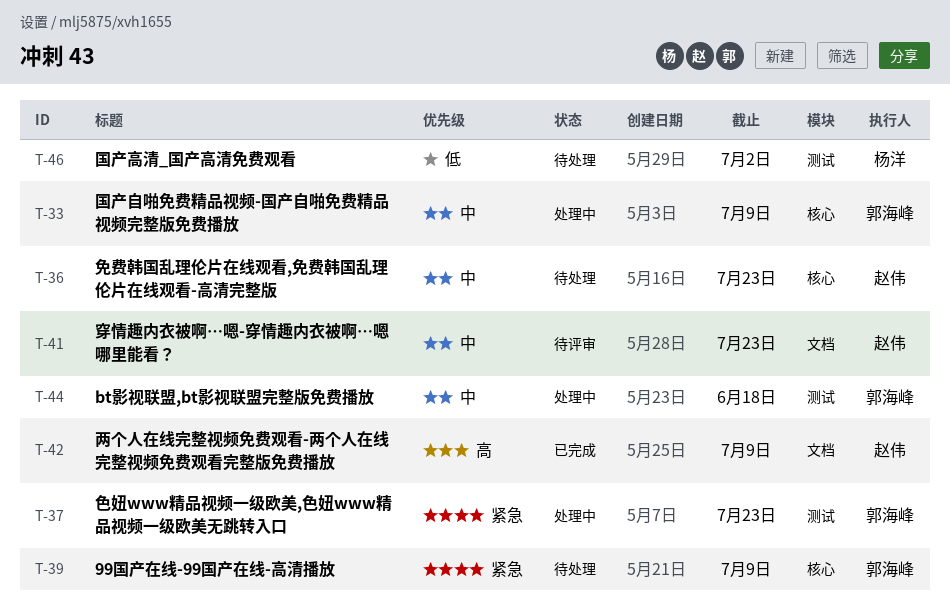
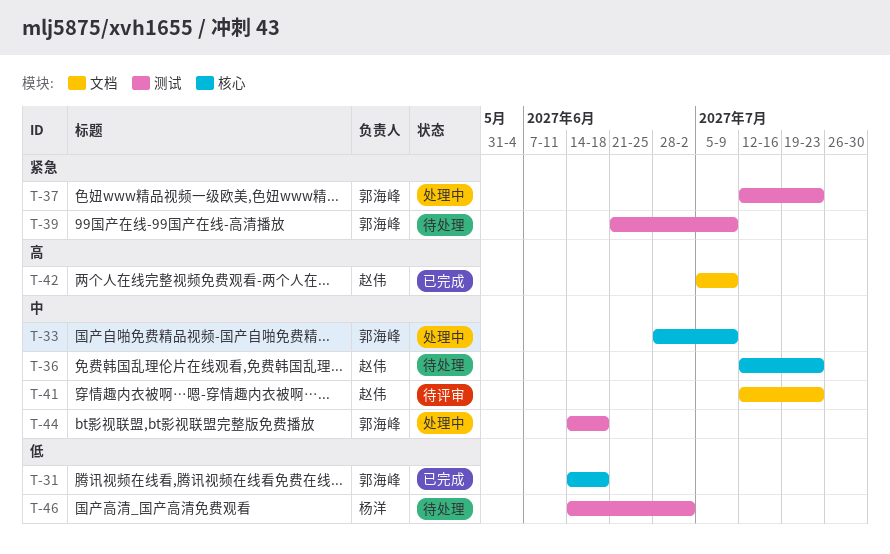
T-31: none -> present
T-39, label: 核心 -> 测试

